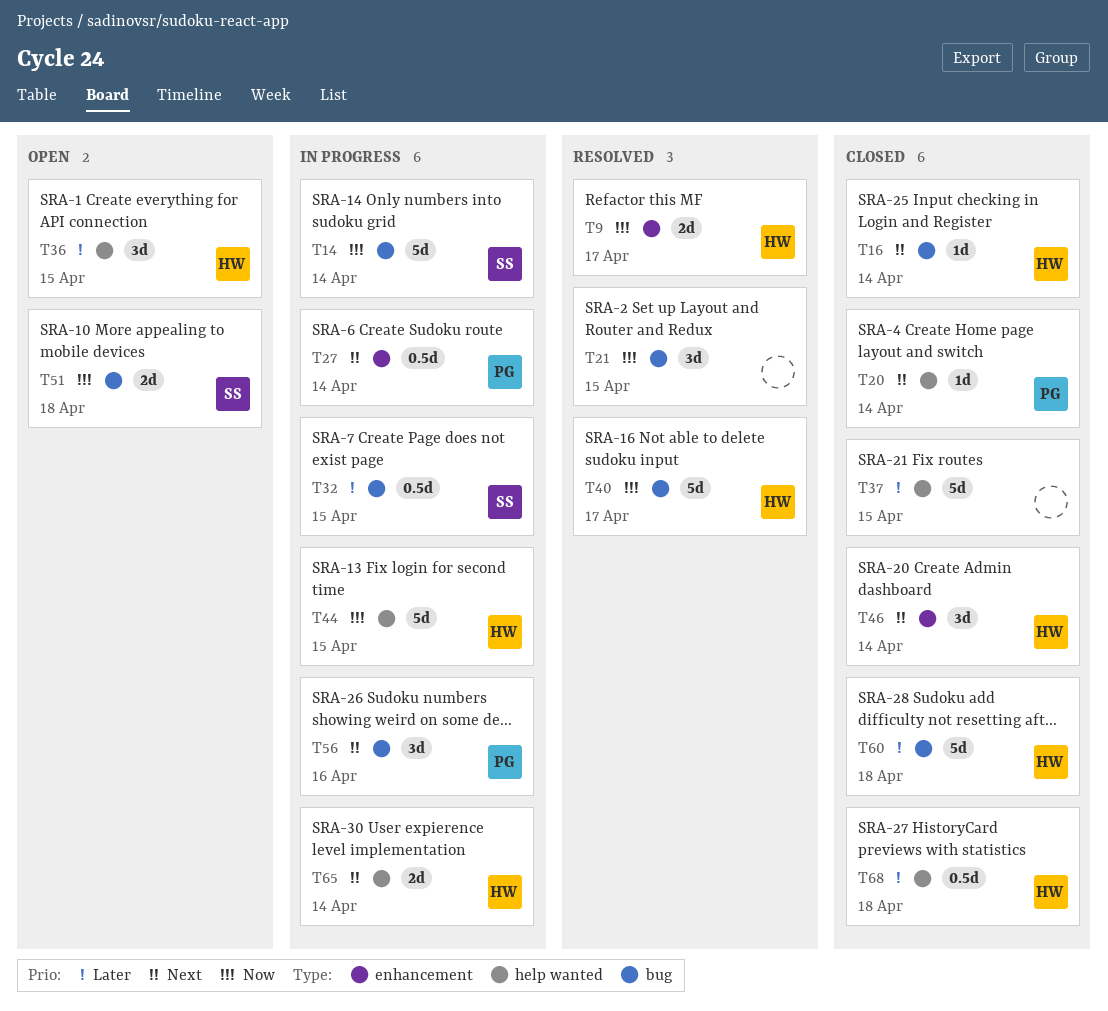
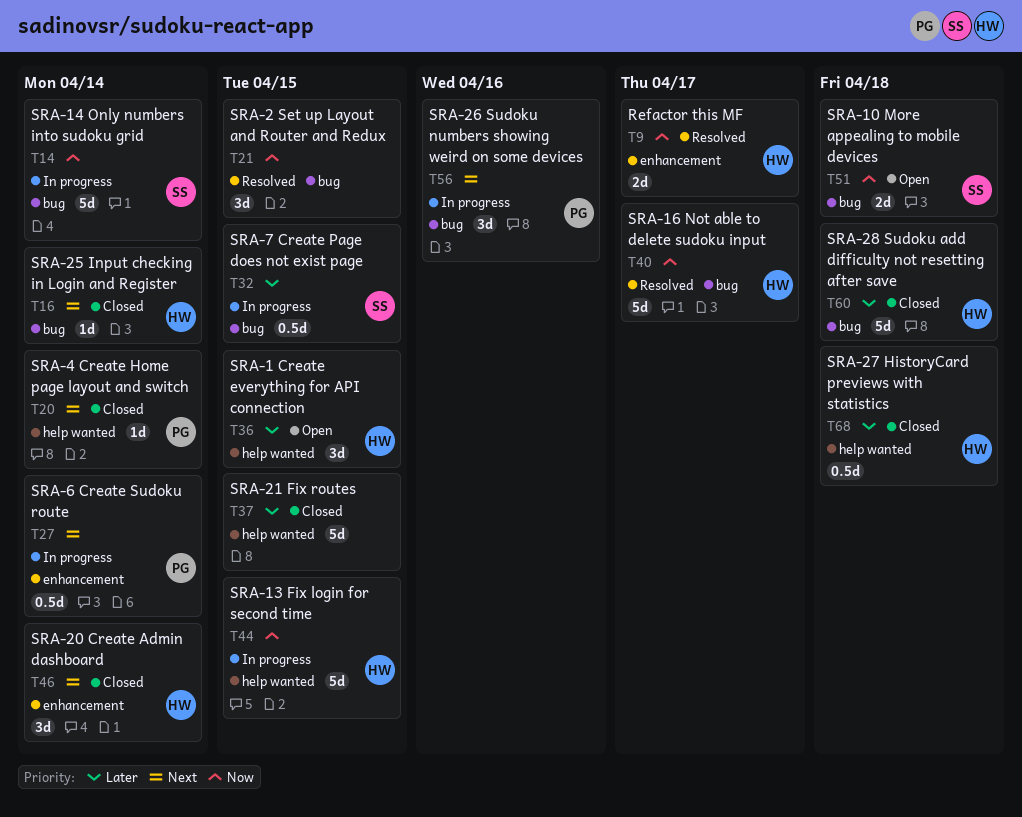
T65: present -> none

